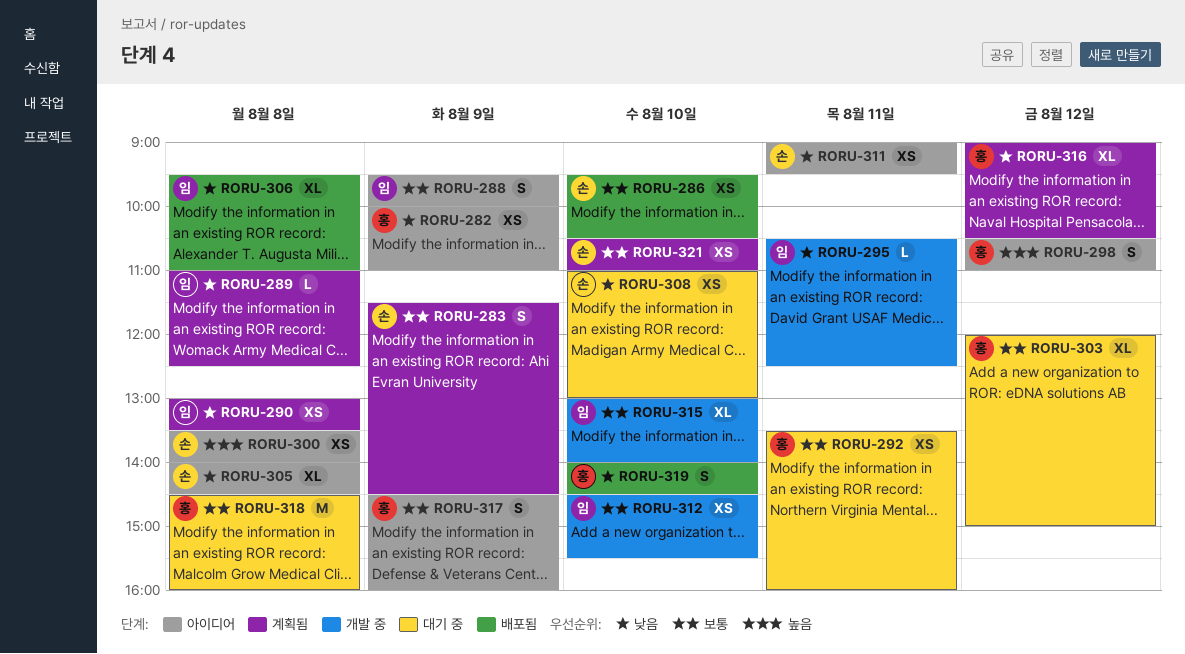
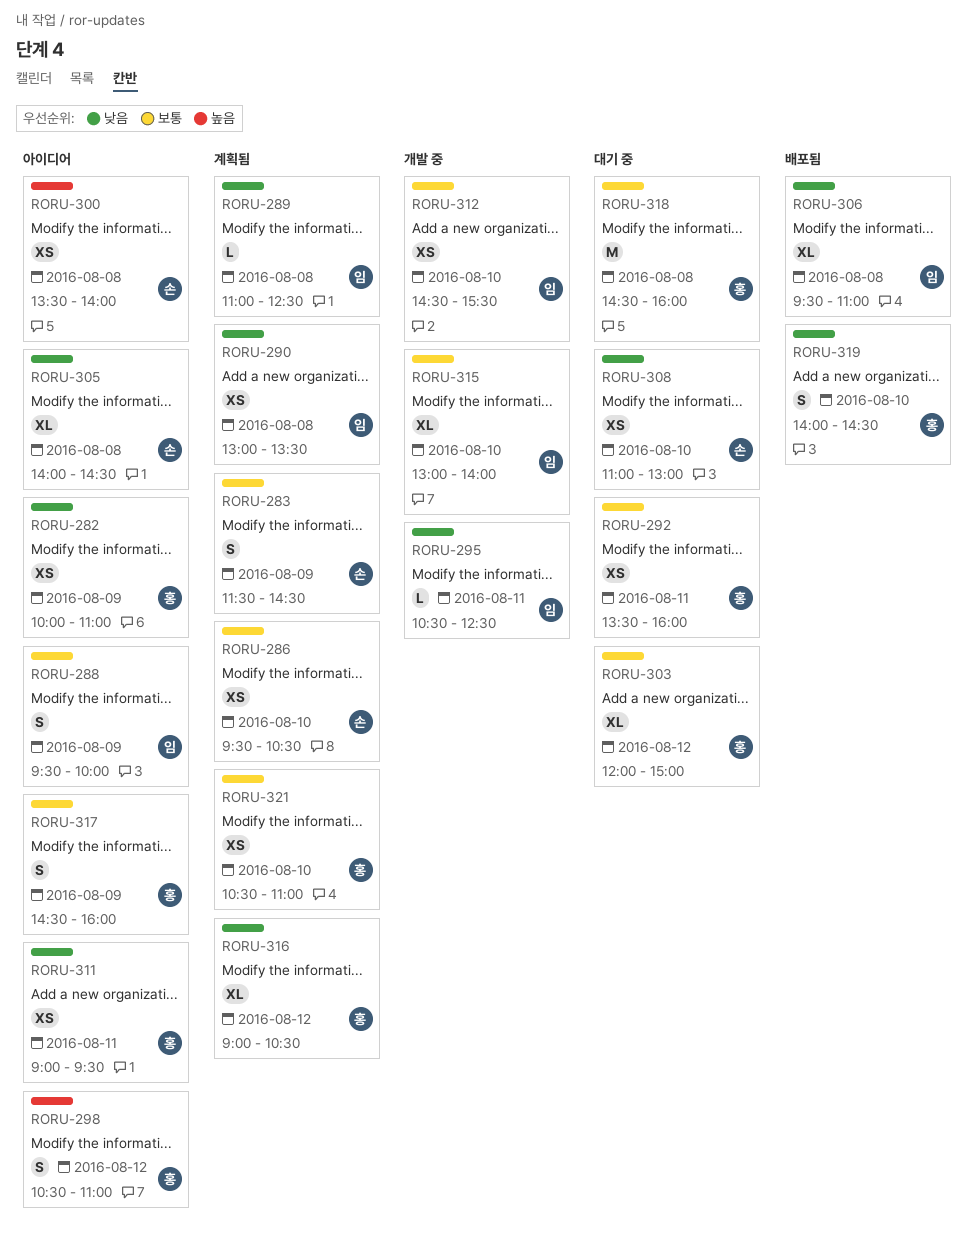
RORU-286, status: 배포됨 -> 계획됨
RORU-311, owner: 손 -> 홍
RORU-321, owner: 손 -> 홍

